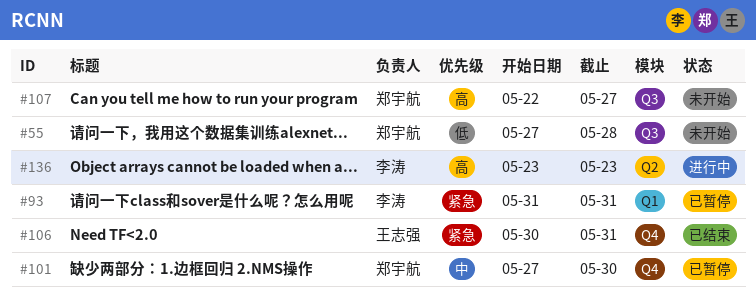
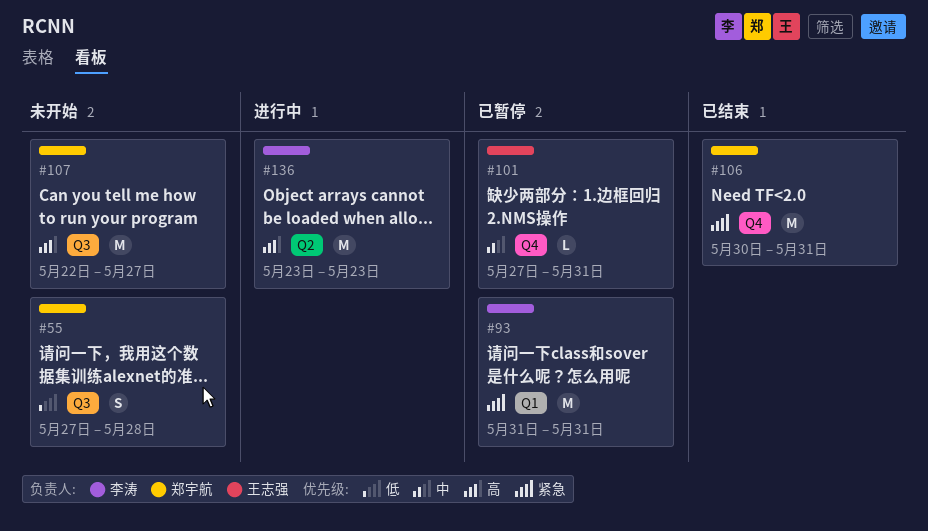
#101, owner: 郑宇航 -> 王志强
#101, due: May 30 -> May 31
#106, owner: 王志强 -> 郑宇航

